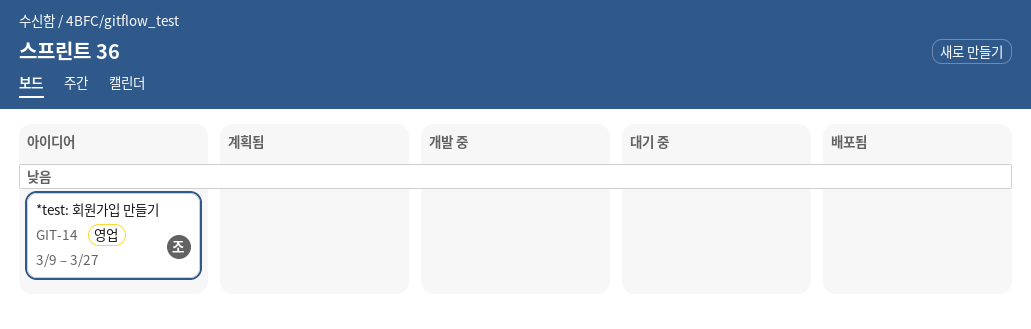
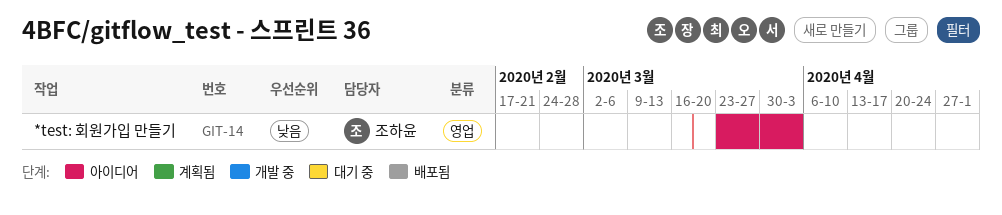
GIT-14, start: Mar 9 -> Mar 23
GIT-14, due: Mar 27 -> Apr 3

